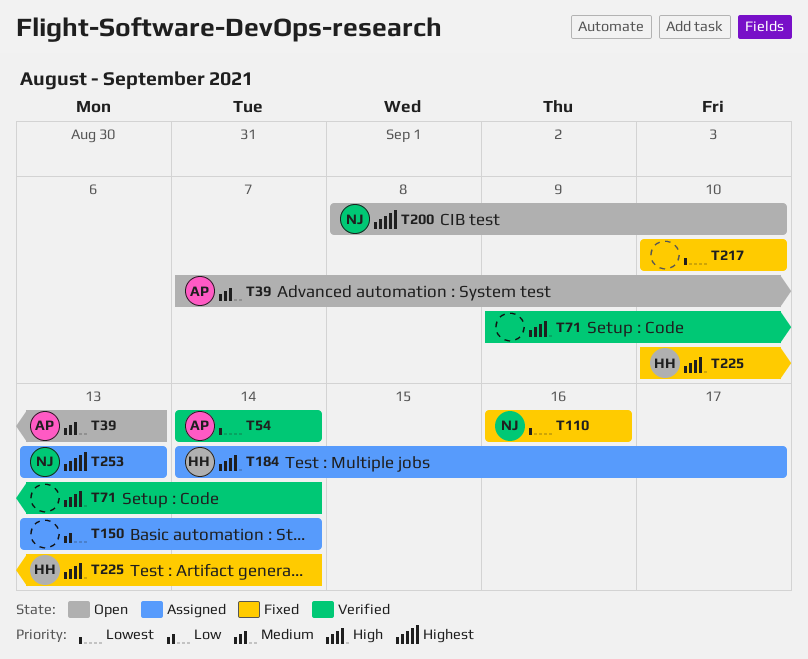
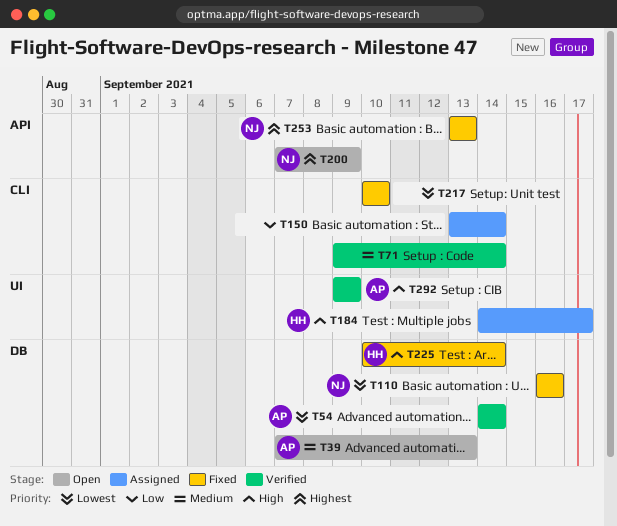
T71, priority: High -> Medium
T200, start: Sep 8 -> Sep 7
T200, due: Sep 10 -> Sep 9
T253, status: Assigned -> Fixed
T292: none -> present

